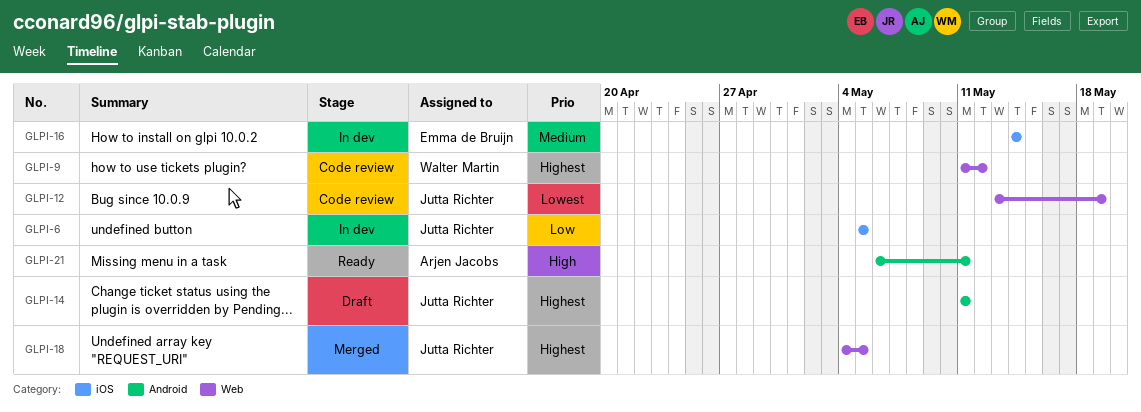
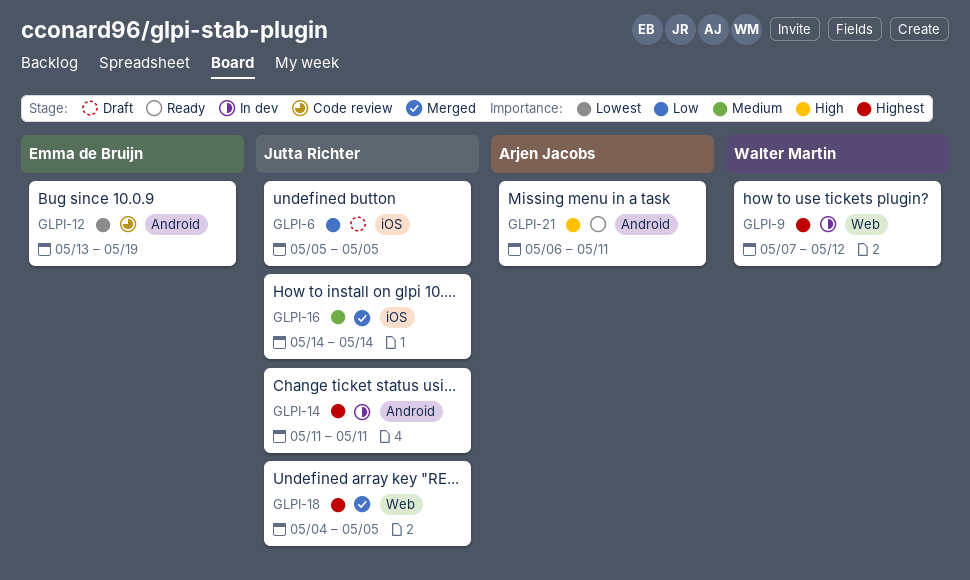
GLPI-6, status: In dev -> Draft
GLPI-9, status: Code review -> In dev
GLPI-9, start: May 11 -> May 7
GLPI-12, owner: Jutta Richter -> Emma de Bruijn
GLPI-12, label: Web -> Android
GLPI-14, status: Draft -> In dev
GLPI-16, status: In dev -> Merged
GLPI-16, owner: Emma de Bruijn -> Jutta Richter

